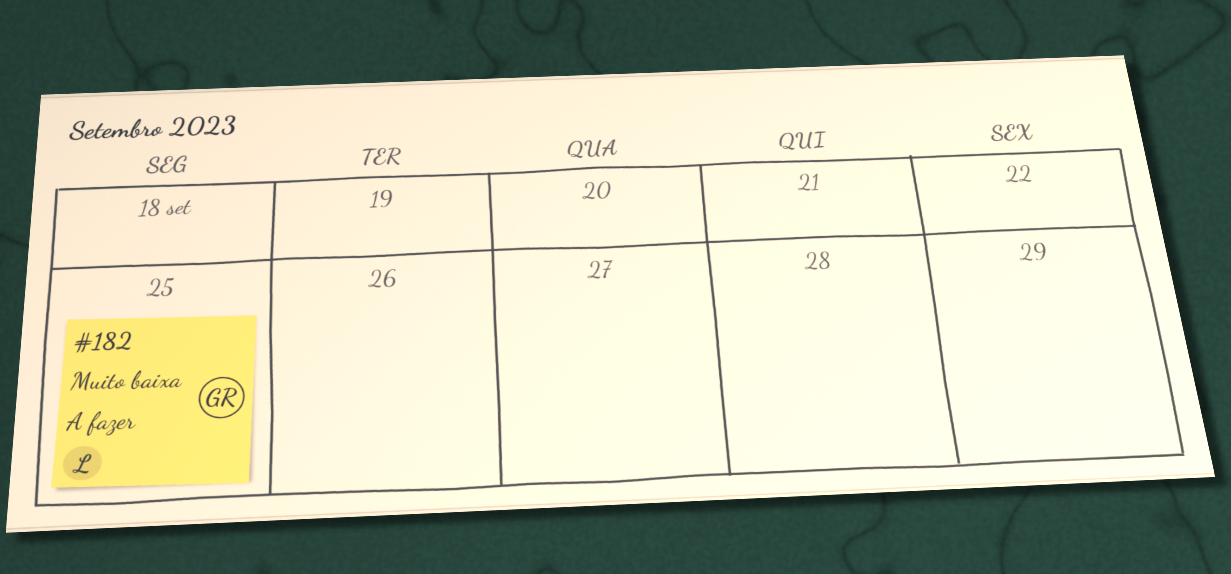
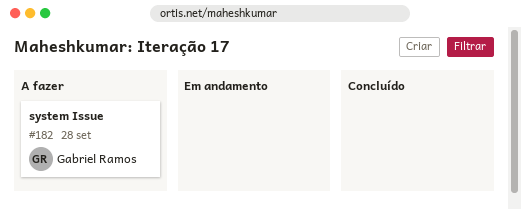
#182, due: Sep 25 -> Sep 28

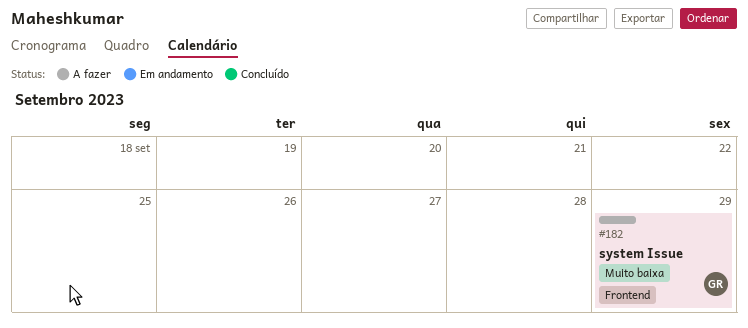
#182, due: Sep 28 -> Sep 29

